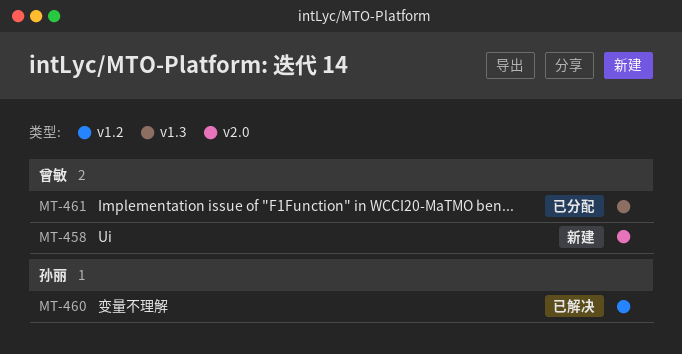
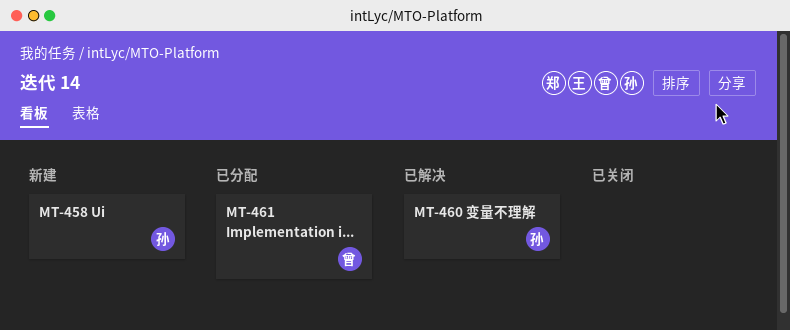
MT-458, owner: 曾敏 -> 孙丽

